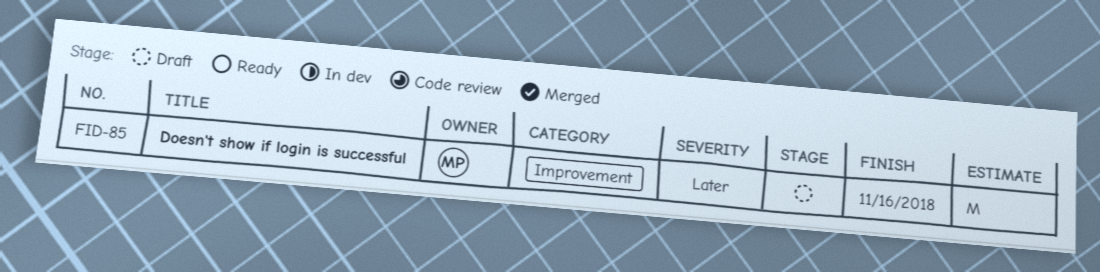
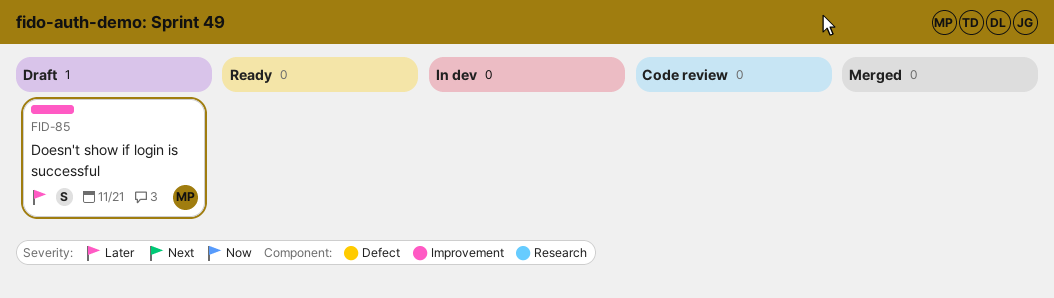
FID-85, estimate: M -> S
FID-85, due: Nov 16 -> Nov 21

